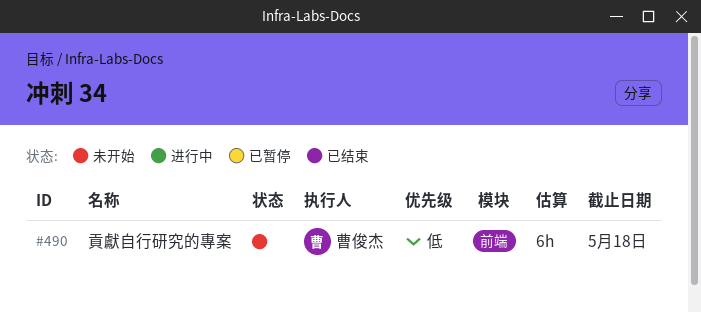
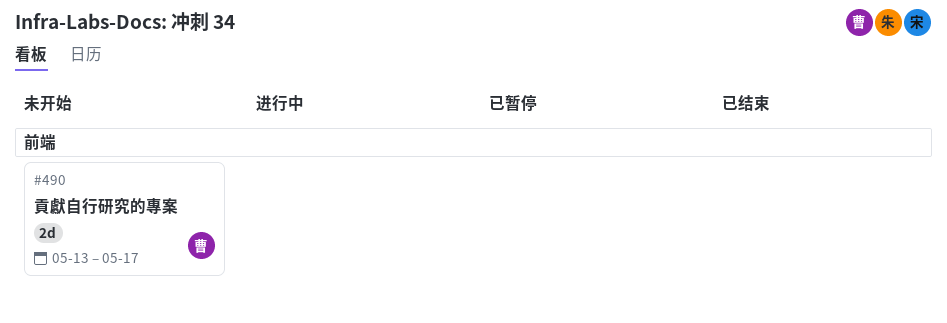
#490, estimate: 6h -> 2d
#490, due: May 18 -> May 17

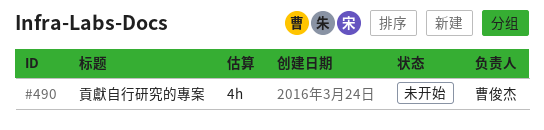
#490, estimate: 2d -> 4h

